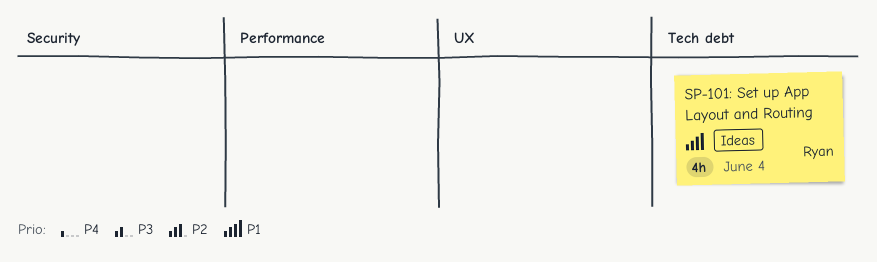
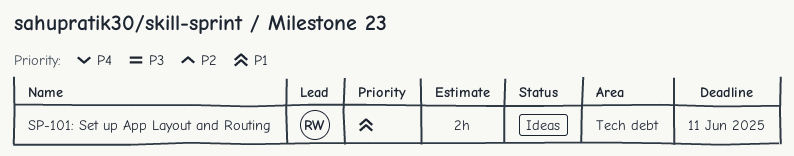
SP-101: Set up App Layout and Routing, estimate: 4h -> 2h
SP-101: Set up App Layout and Routing, due: Jun 4 -> Jun 11

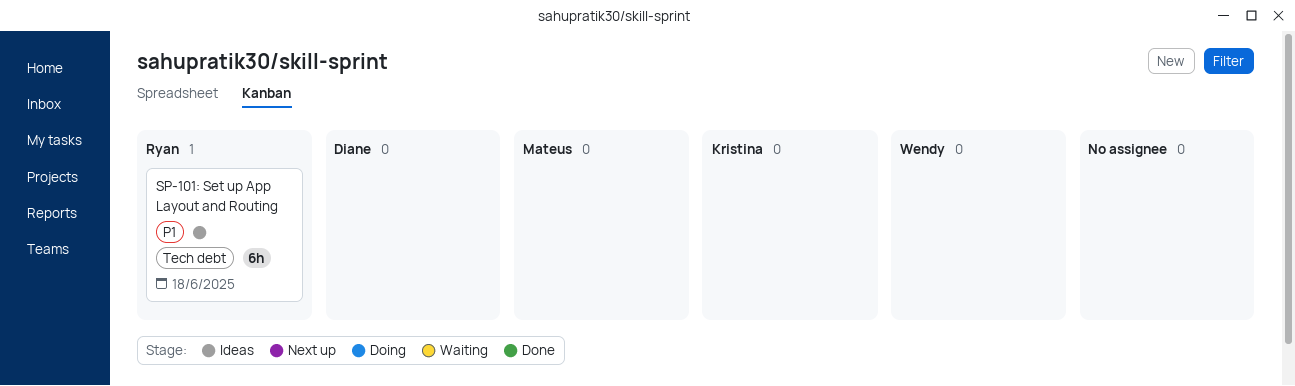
SP-101: Set up App Layout and Routing, estimate: 2h -> 6h
SP-101: Set up App Layout and Routing, due: Jun 11 -> Jun 18

